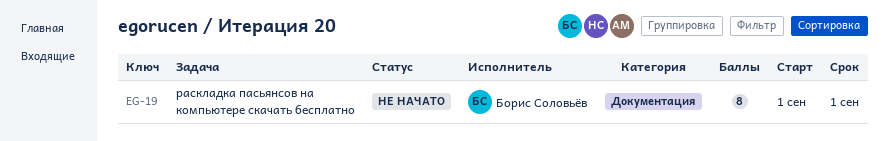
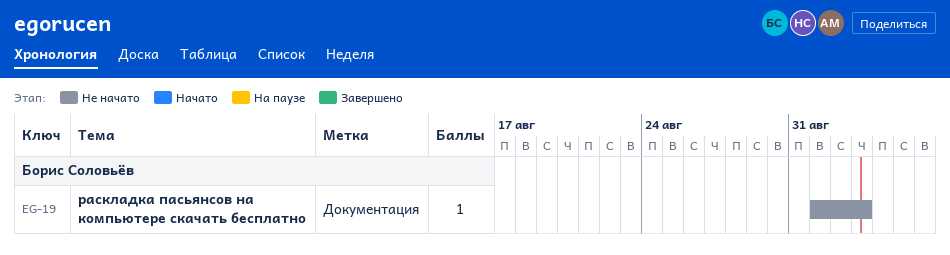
EG-19, estimate: 8 -> 1
EG-19, due: Sep 1 -> Sep 3

